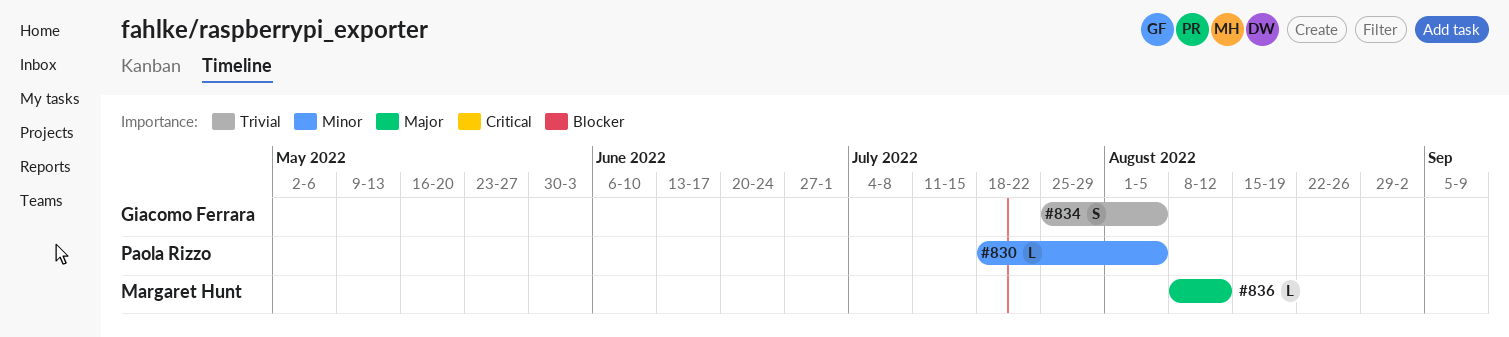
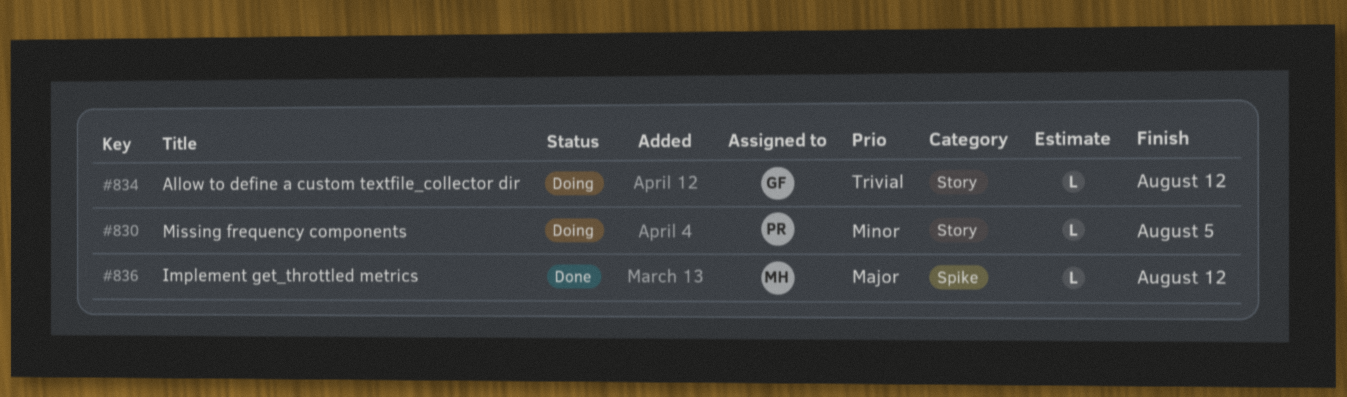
#834, estimate: S -> L
#834, due: Aug 5 -> Aug 12

